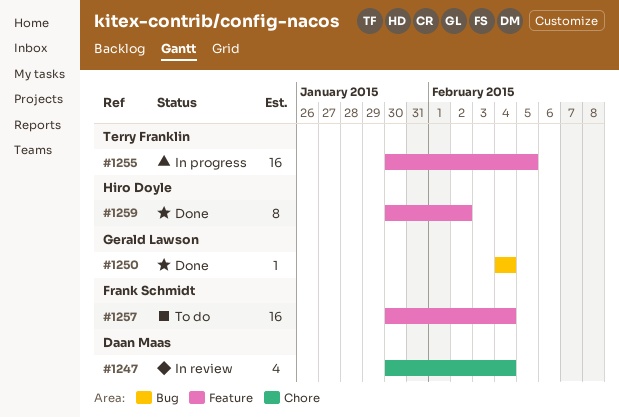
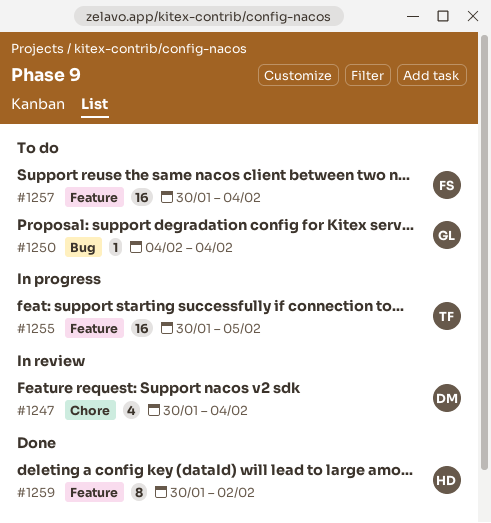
#1250, status: Done -> To do

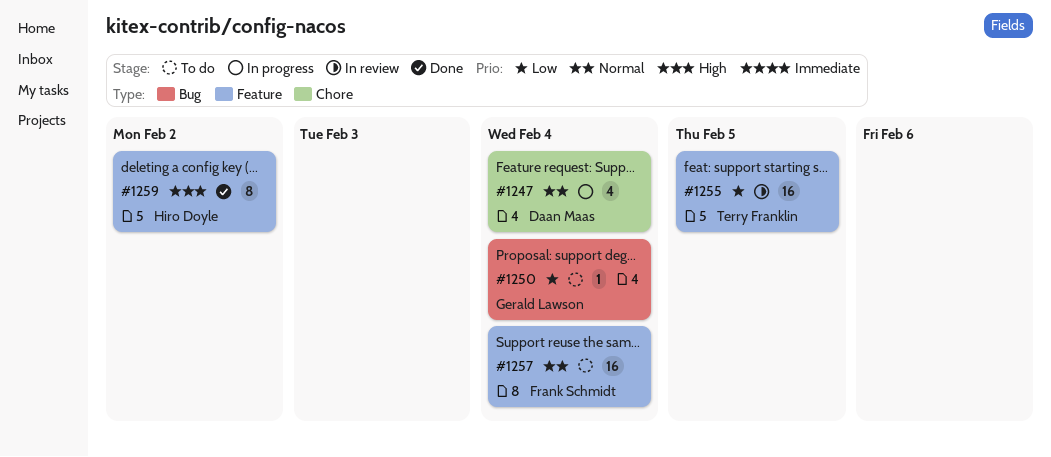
#1247, status: In review -> In progress
#1255, status: In progress -> In review

